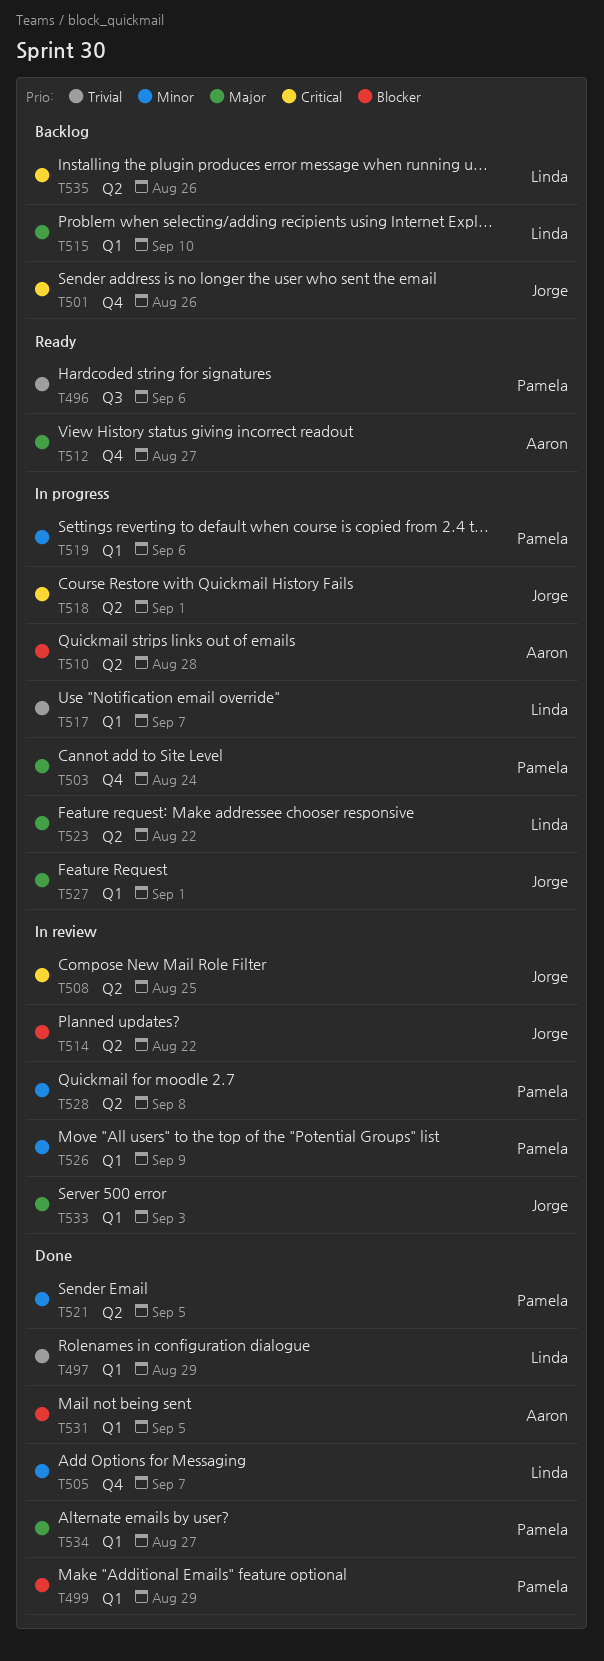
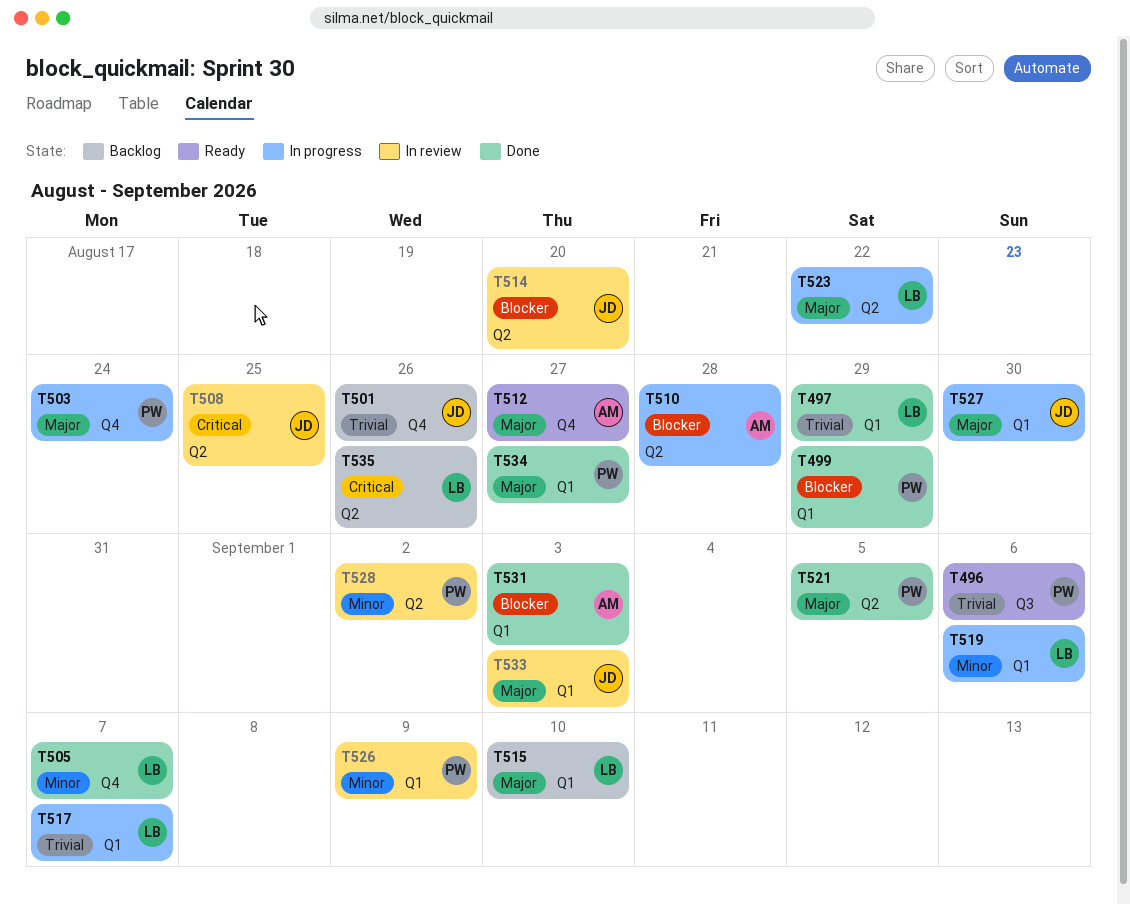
T501, priority: Critical -> Trivial
T514, due: Aug 22 -> Aug 20
T518: present -> none
T519, owner: Pamela -> Linda
T521, priority: Minor -> Major
T527, due: Sep 1 -> Aug 30
T528, due: Sep 8 -> Sep 2
T531, due: Sep 5 -> Sep 3

